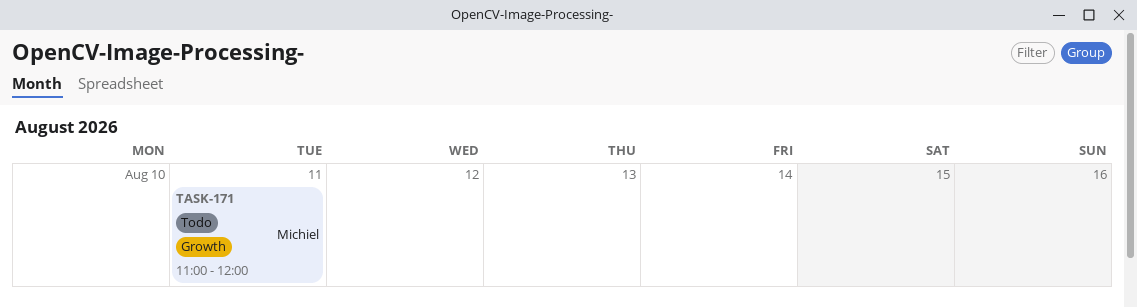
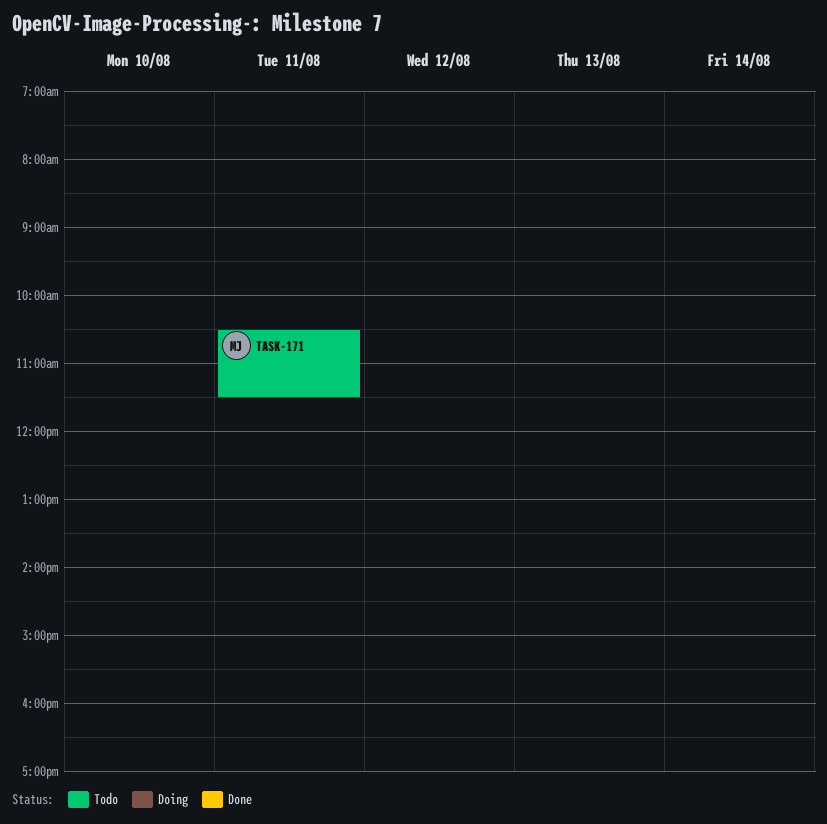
TASK-171, begins: 11:00 -> 10:30
TASK-171, ends: 12:00 -> 11:30

